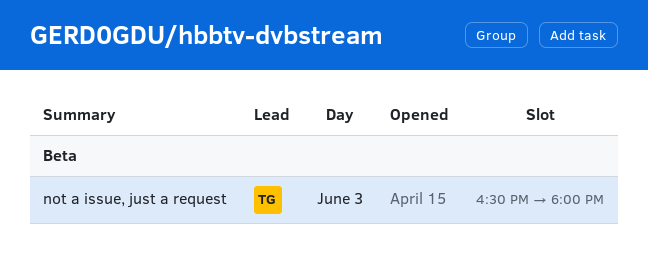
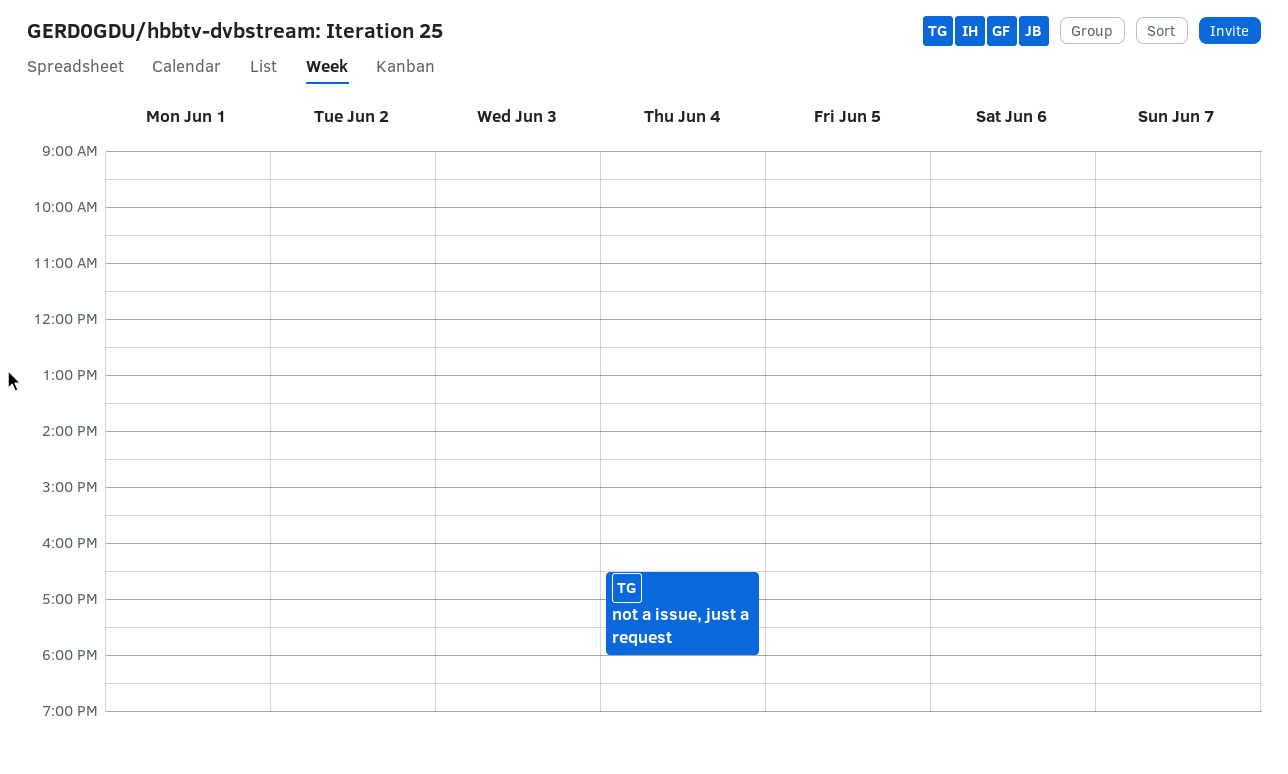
not a issue, just a request, day: Jun 3 -> Jun 4

